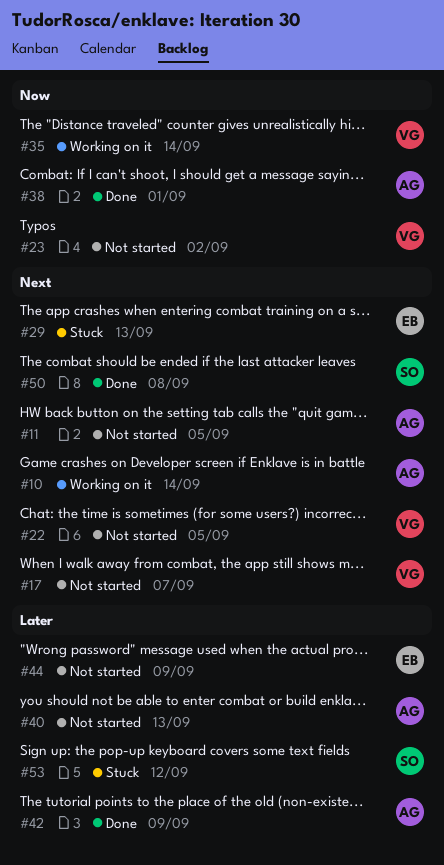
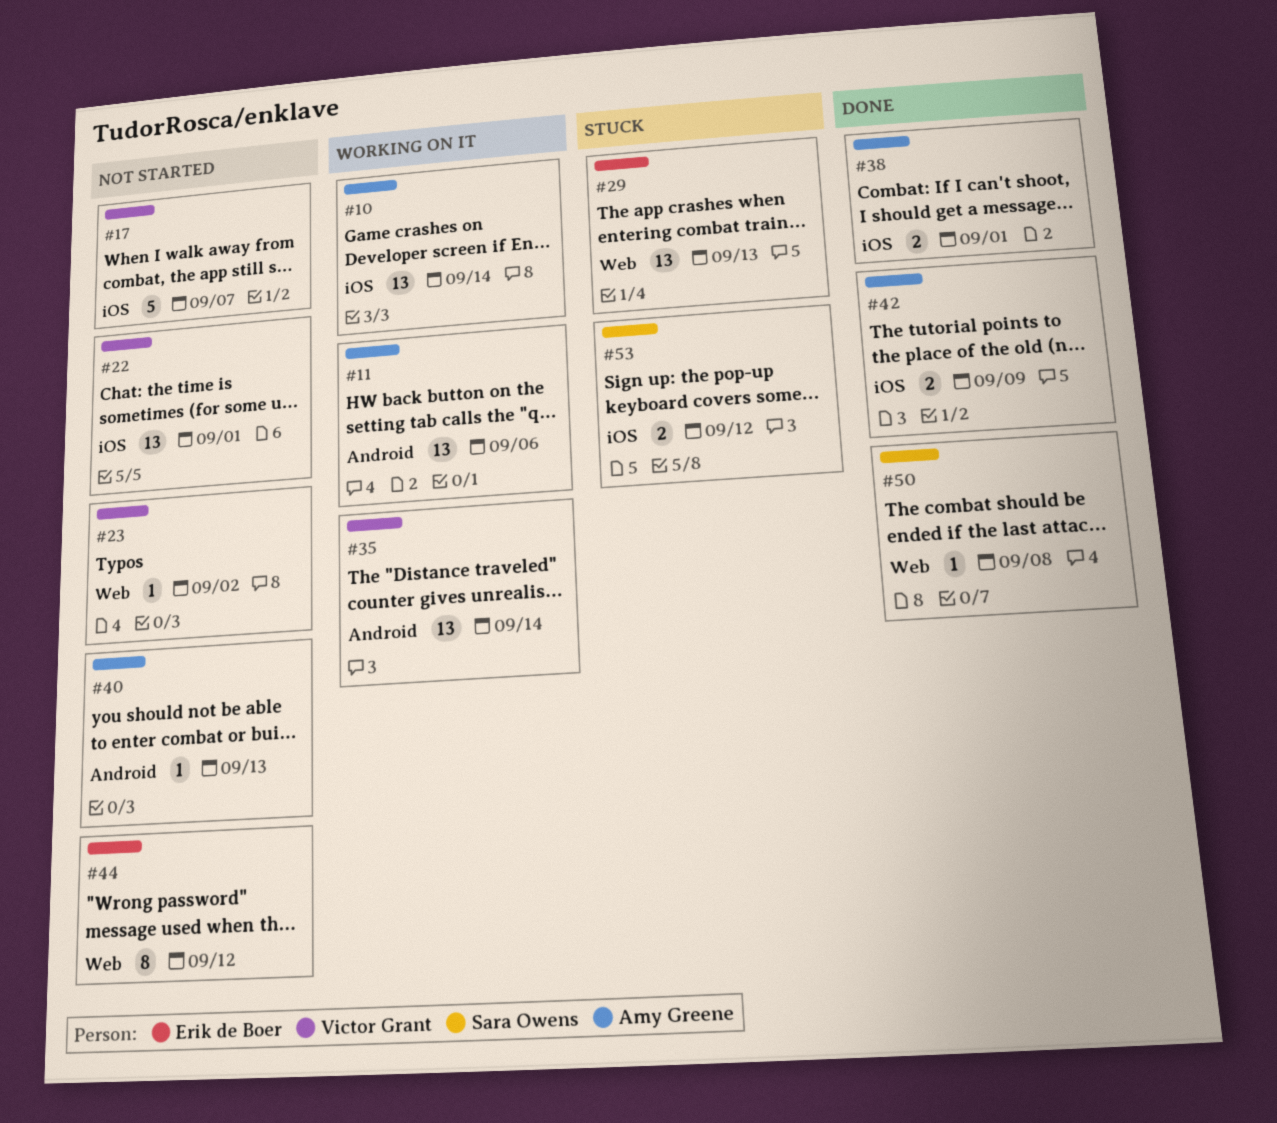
#11, status: Not started -> Working on it
#11, due: Sep 5 -> Sep 6
#22, due: Sep 5 -> Sep 1
#44, due: Sep 9 -> Sep 12

